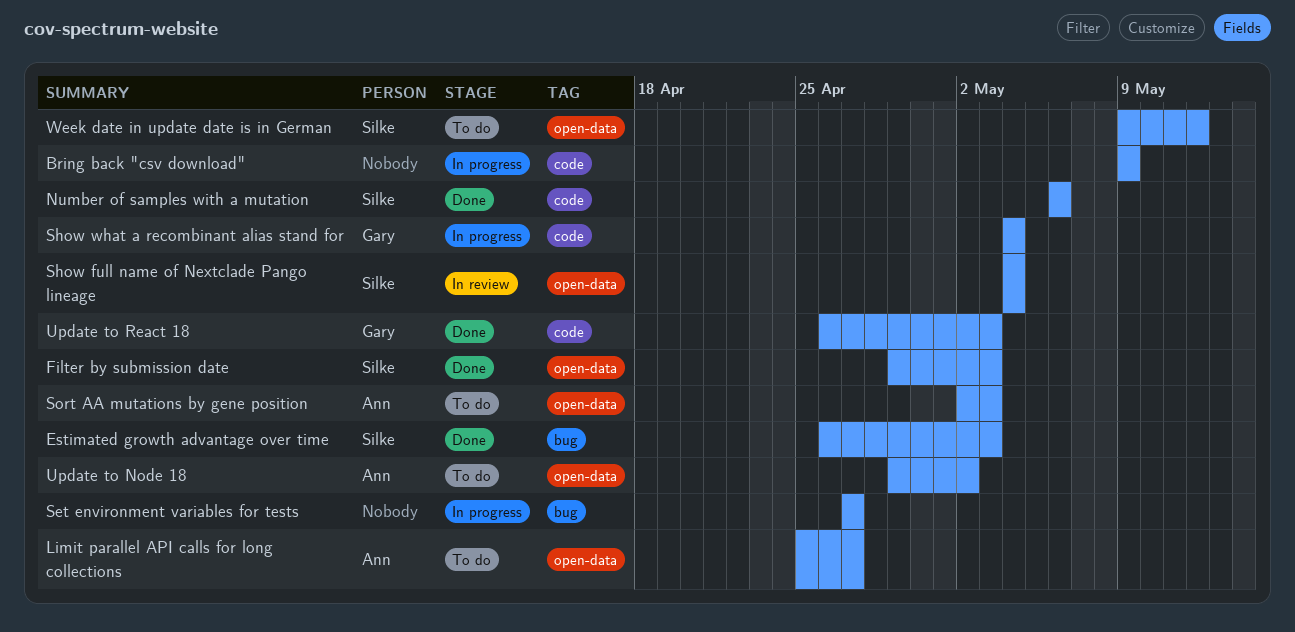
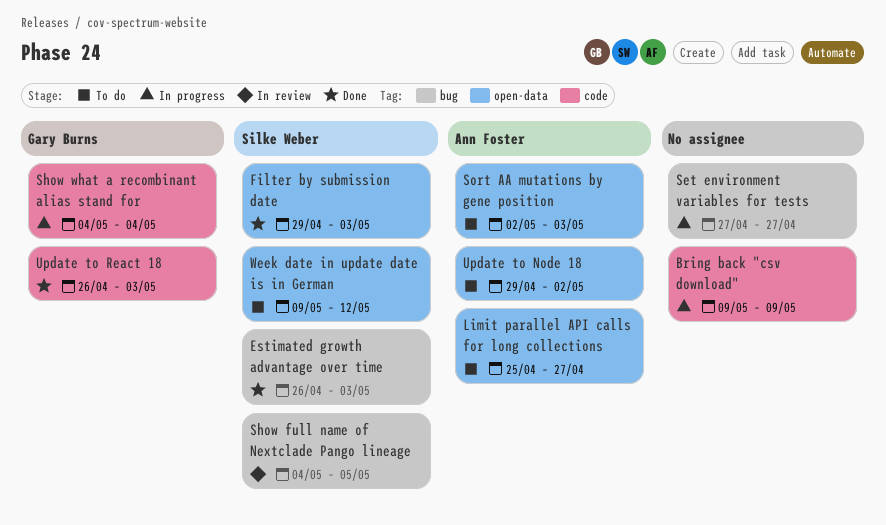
Number of samples with a mutation: present -> none
Show full name of Nextclade Pango lineage, label: open-data -> bug
Show full name of Nextclade Pango lineage, due: May 4 -> May 5

